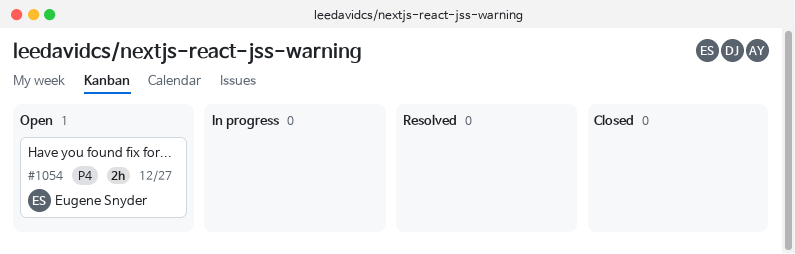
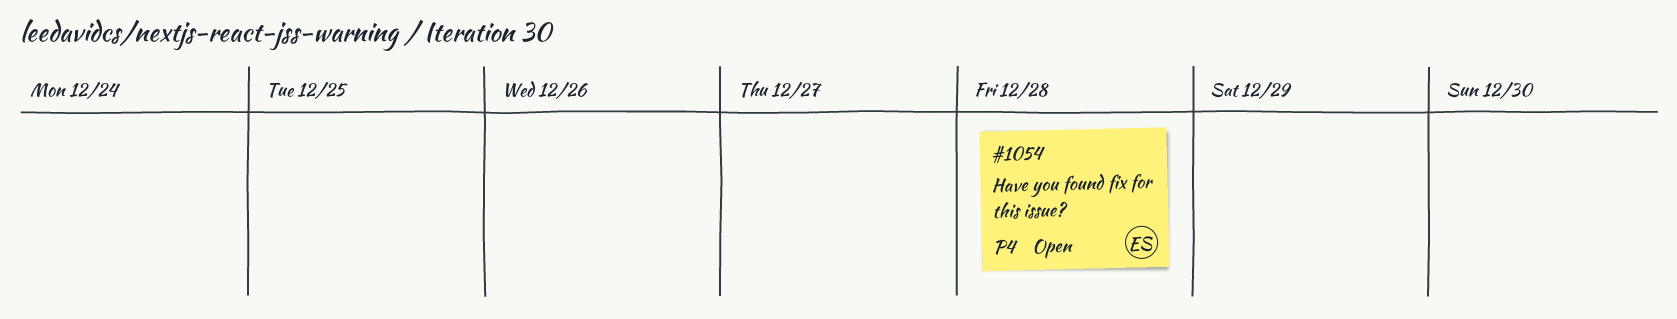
#1054, due: Dec 27 -> Dec 28

